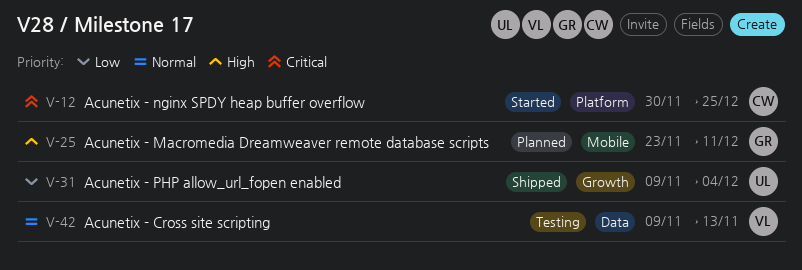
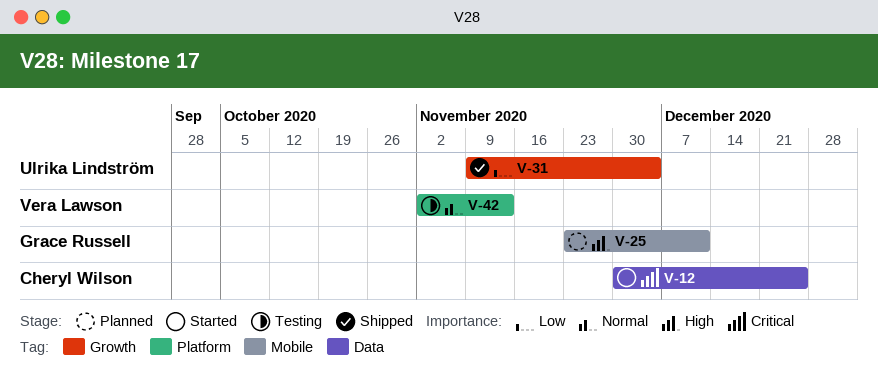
V-12, label: Platform -> Data
V-42, label: Data -> Platform
V-42, start: Nov 9 -> Nov 2

